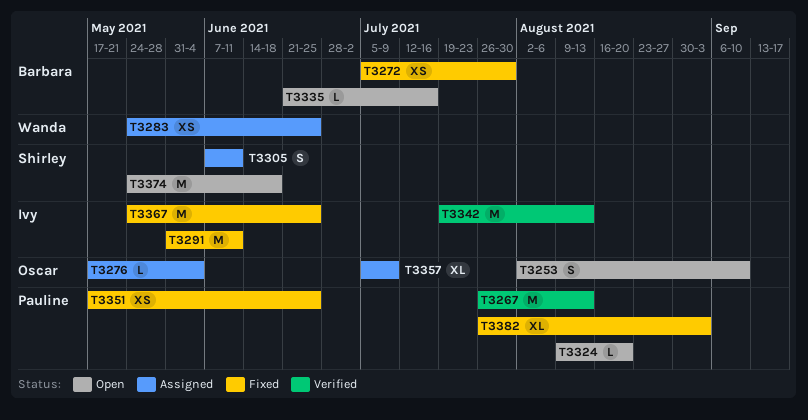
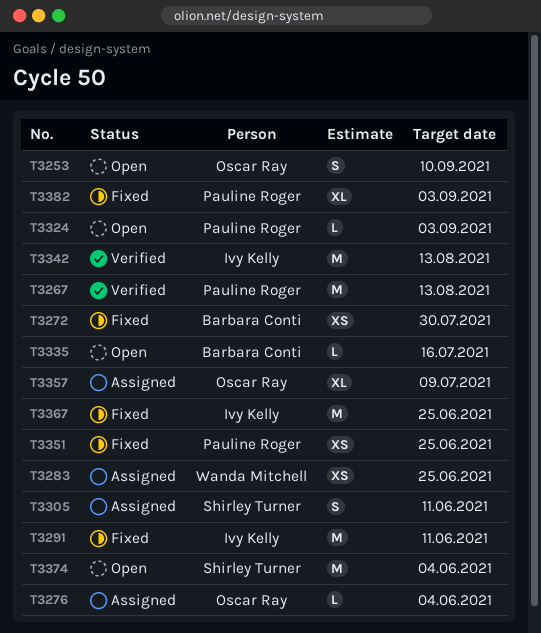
T3324, due: Aug 20 -> Sep 3
T3374, due: Jun 18 -> Jun 4

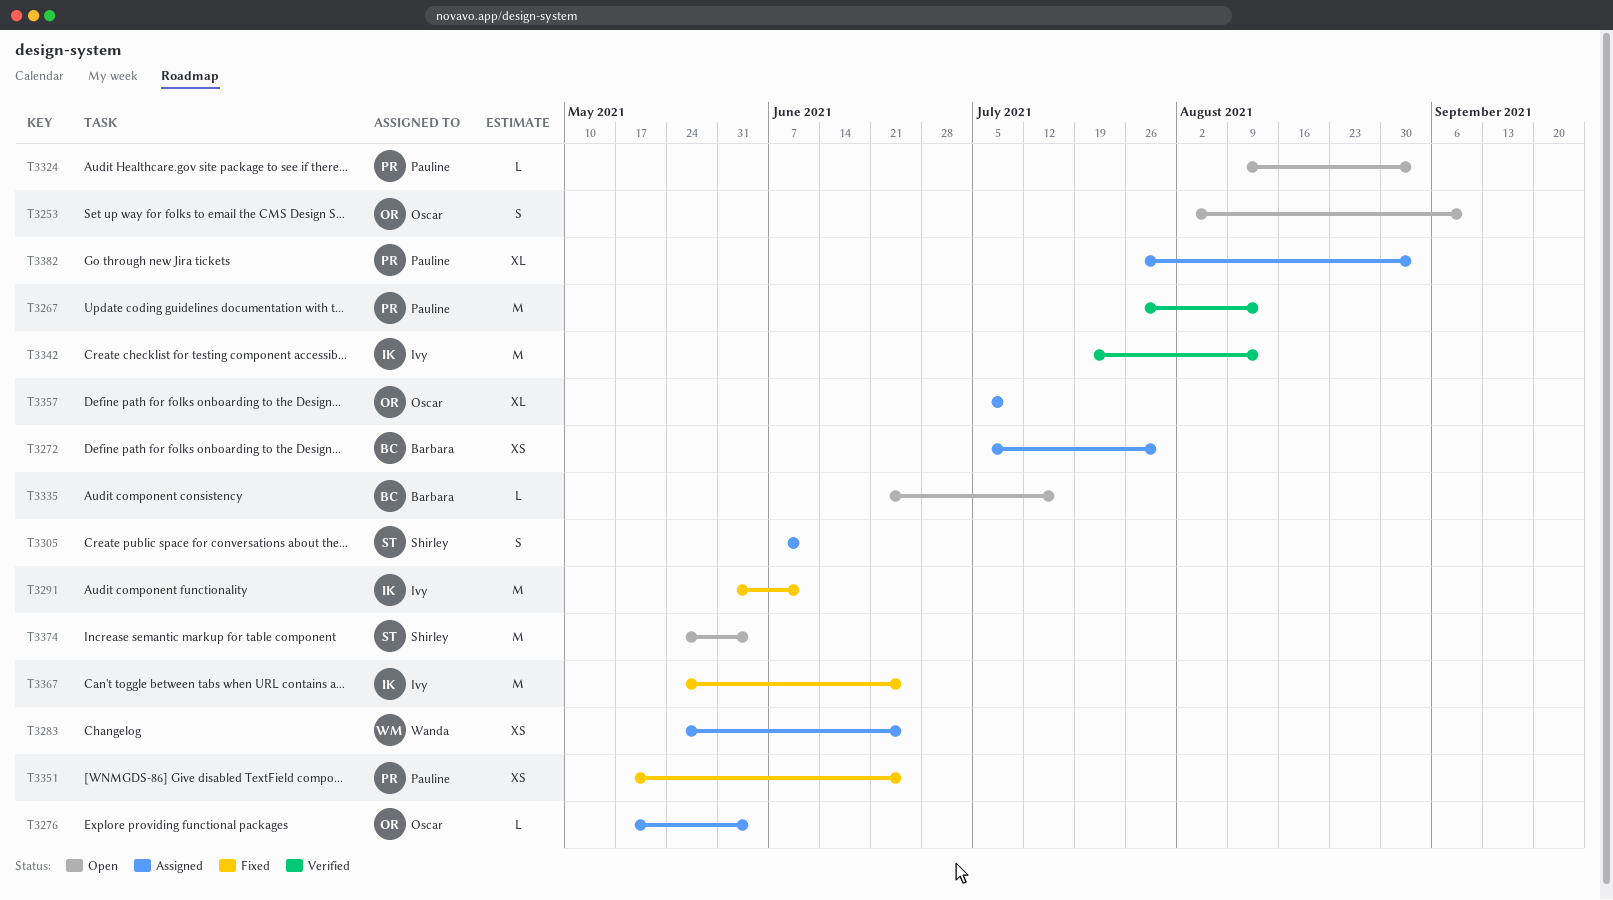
T3272, status: Fixed -> Assigned
T3382, status: Fixed -> Assigned

